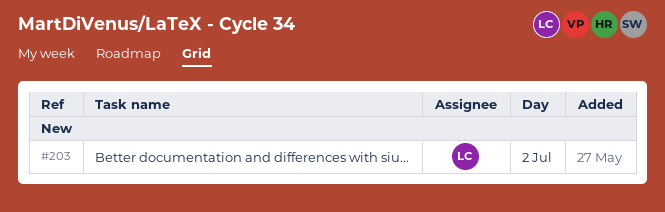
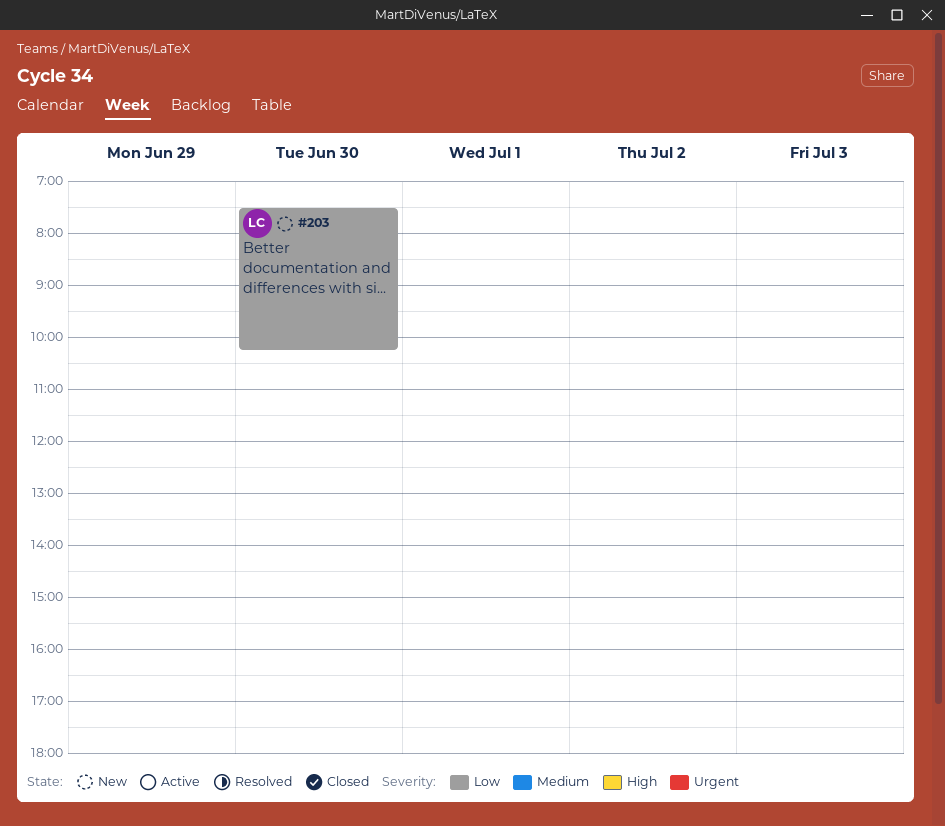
#203, day: Jul 2 -> Jun 30

